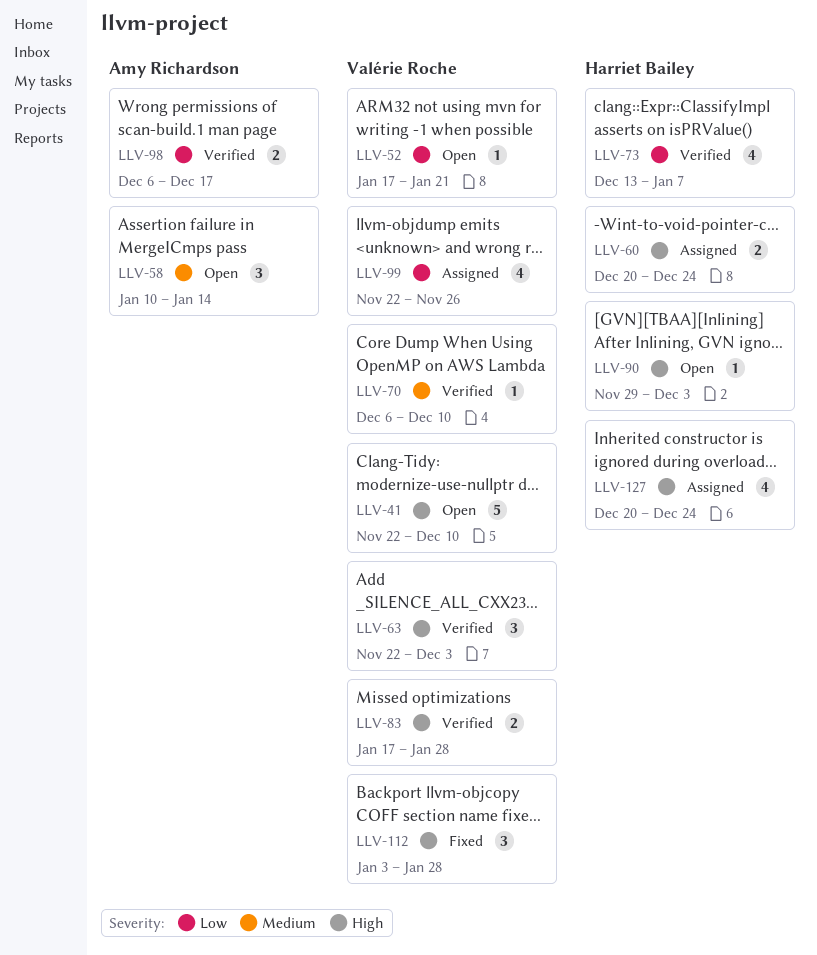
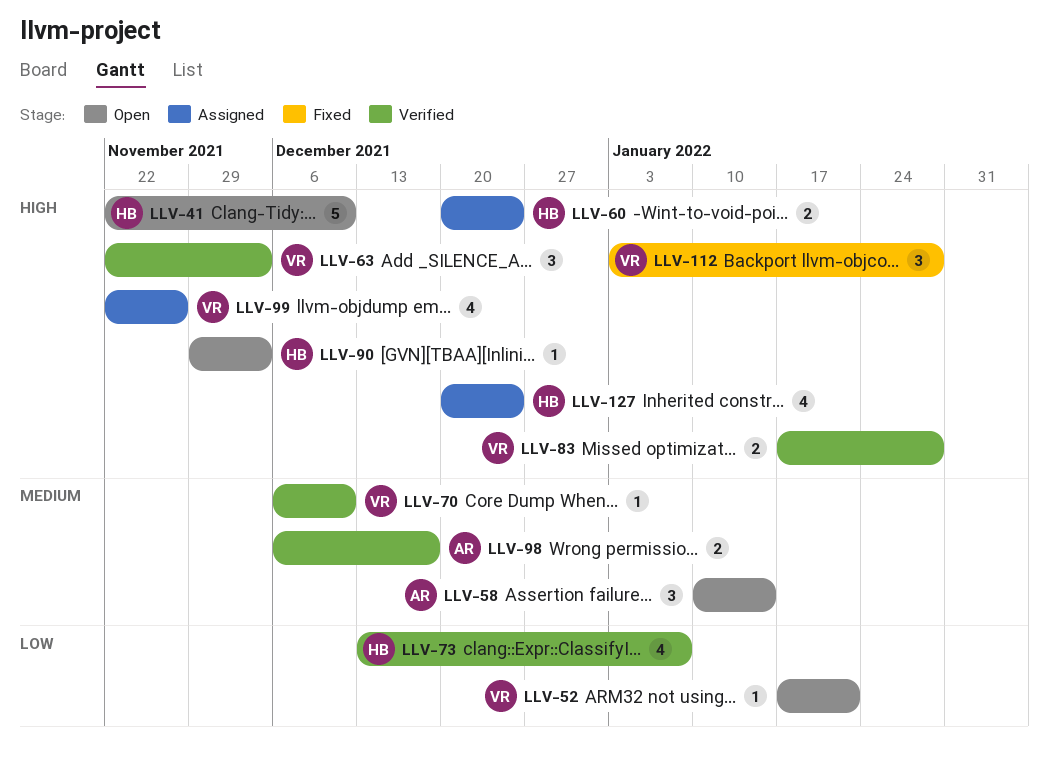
LLV-41, owner: Valérie Roche -> Harriet Bailey
LLV-98, priority: Low -> Medium
LLV-99, priority: Low -> High

